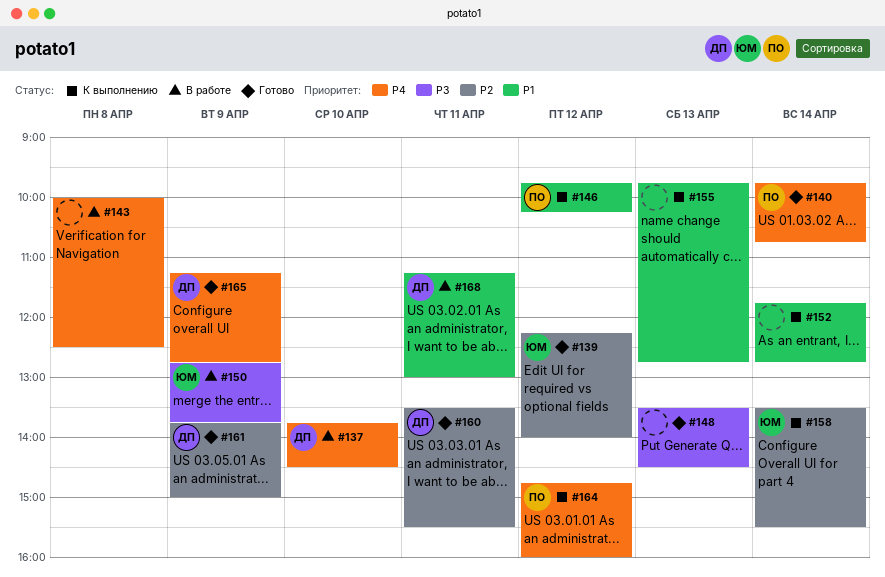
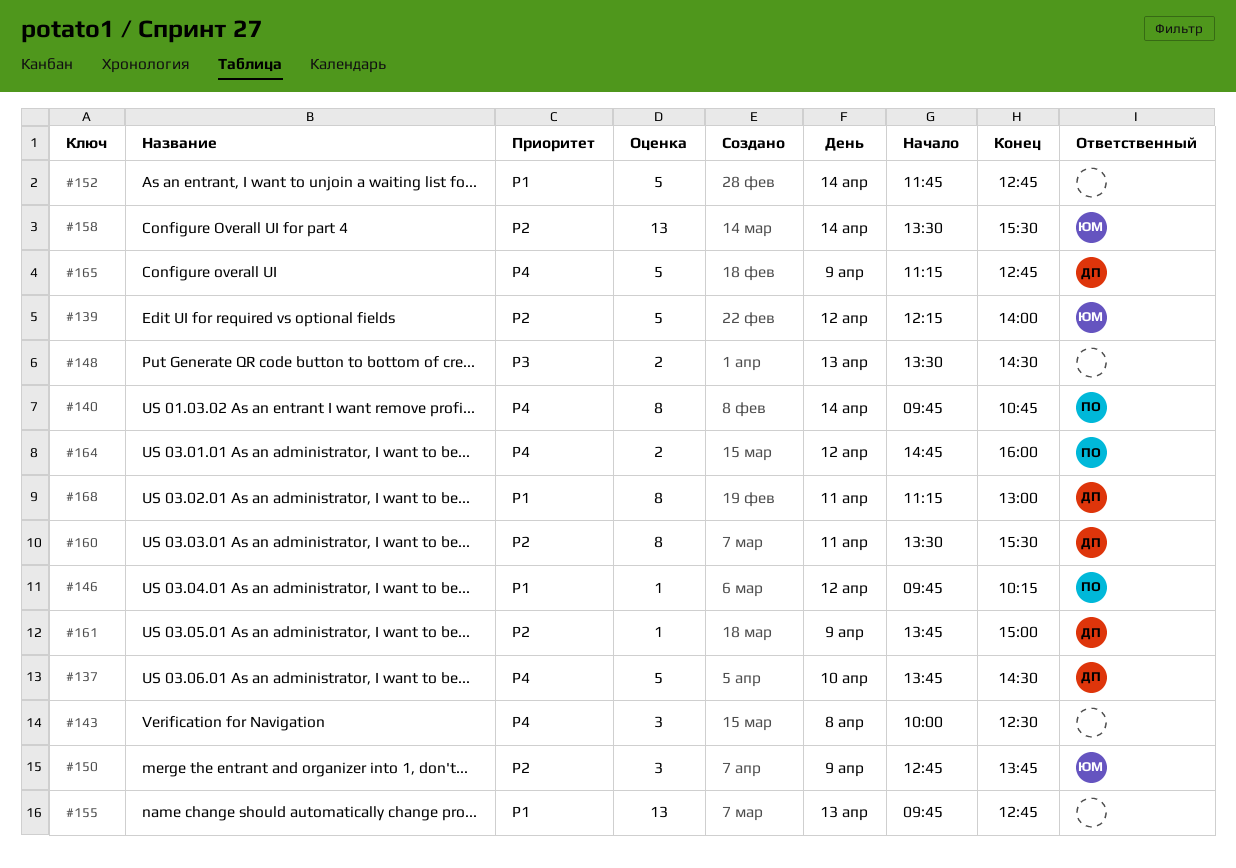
#150, priority: P3 -> P2

